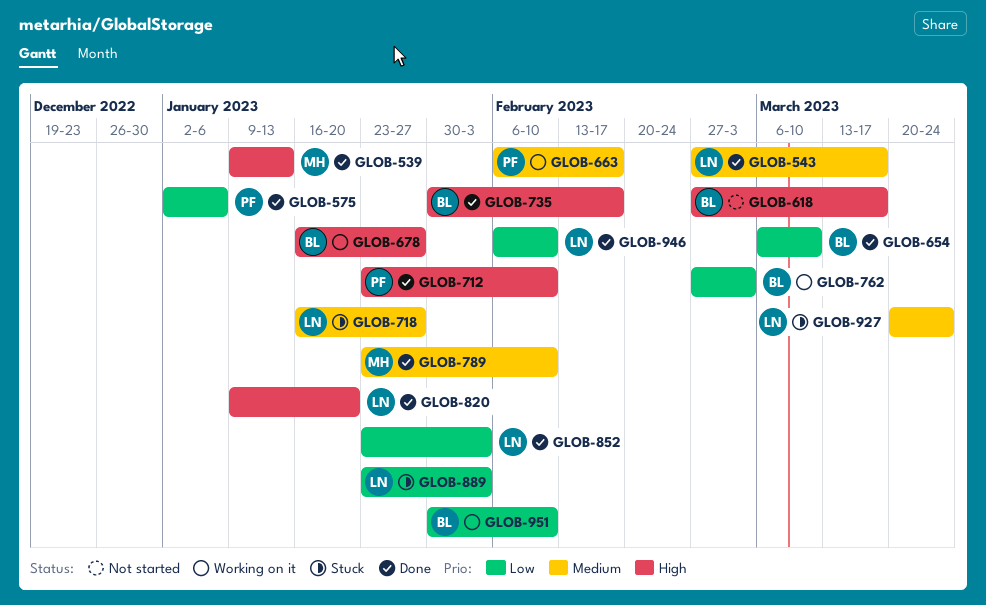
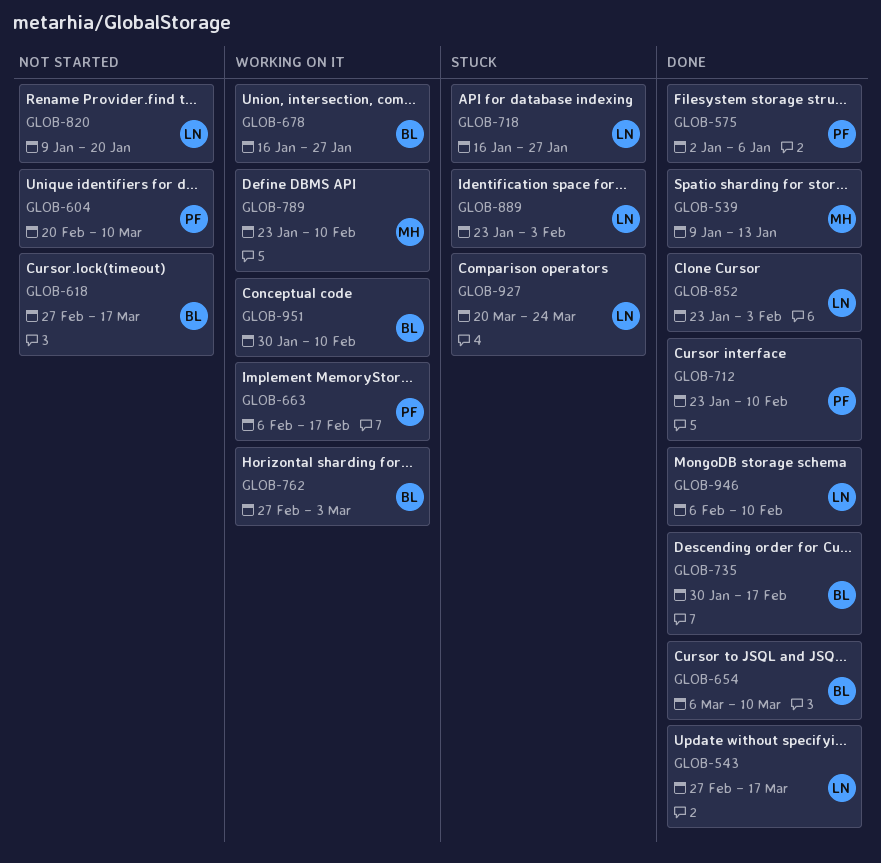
GLOB-604: none -> present
GLOB-789, status: Done -> Working on it
GLOB-820, status: Done -> Not started

